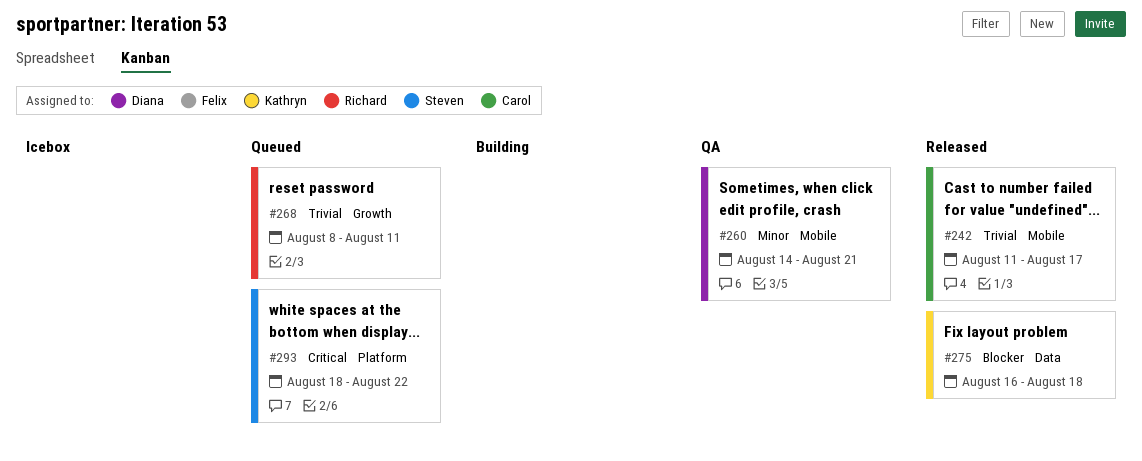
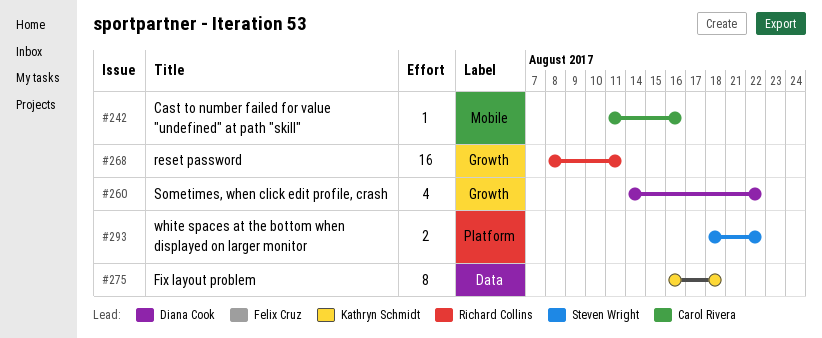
#242, due: Aug 17 -> Aug 16
#260, label: Mobile -> Growth
#260, due: Aug 21 -> Aug 22

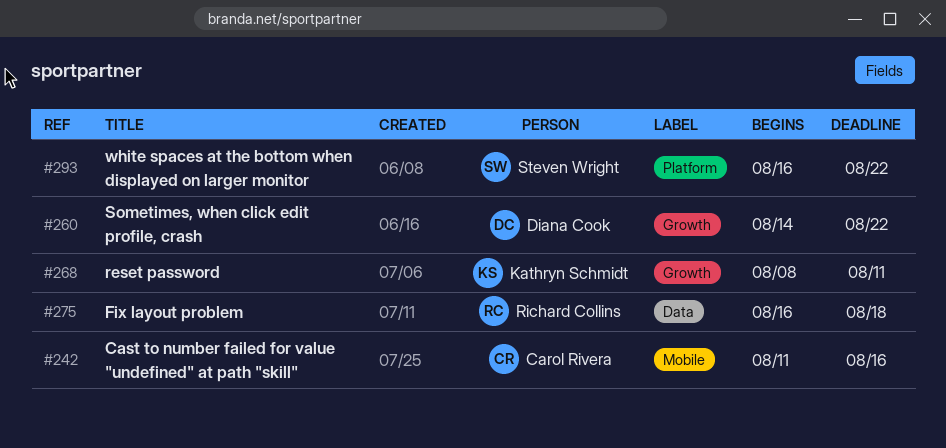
#268, owner: Richard Collins -> Kathryn Schmidt
#275, owner: Kathryn Schmidt -> Richard Collins
#293, start: Aug 18 -> Aug 16

